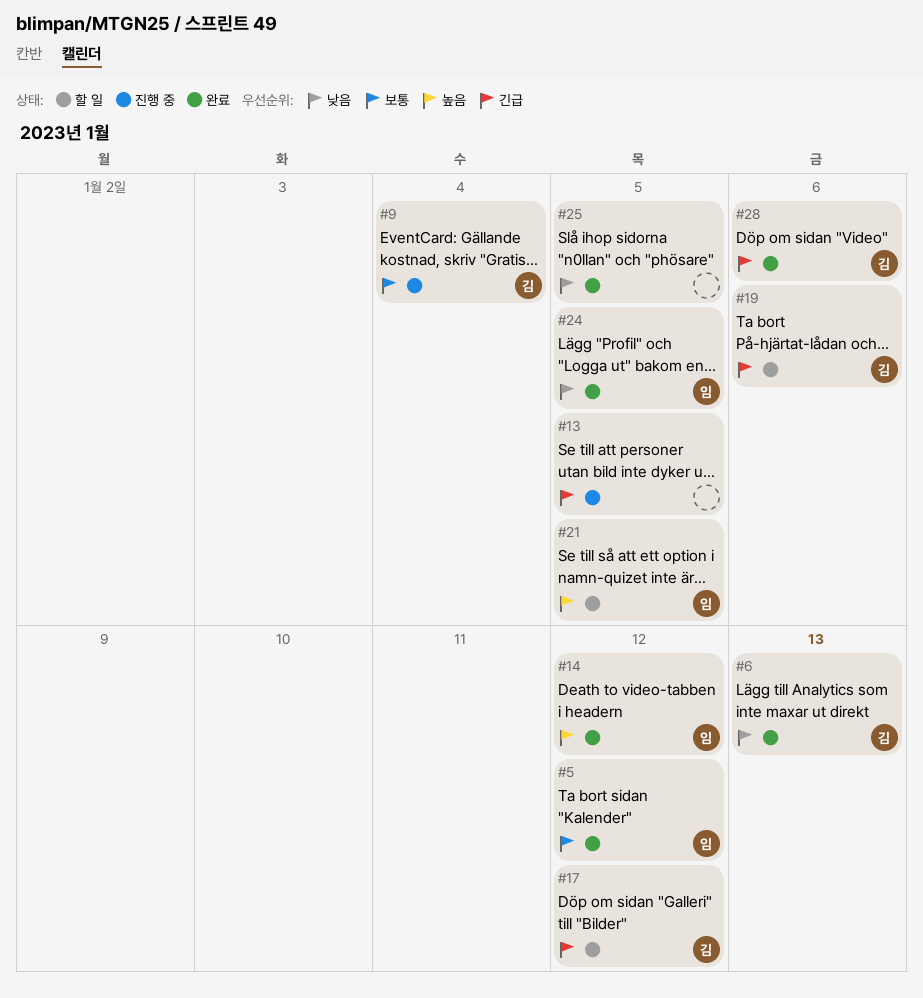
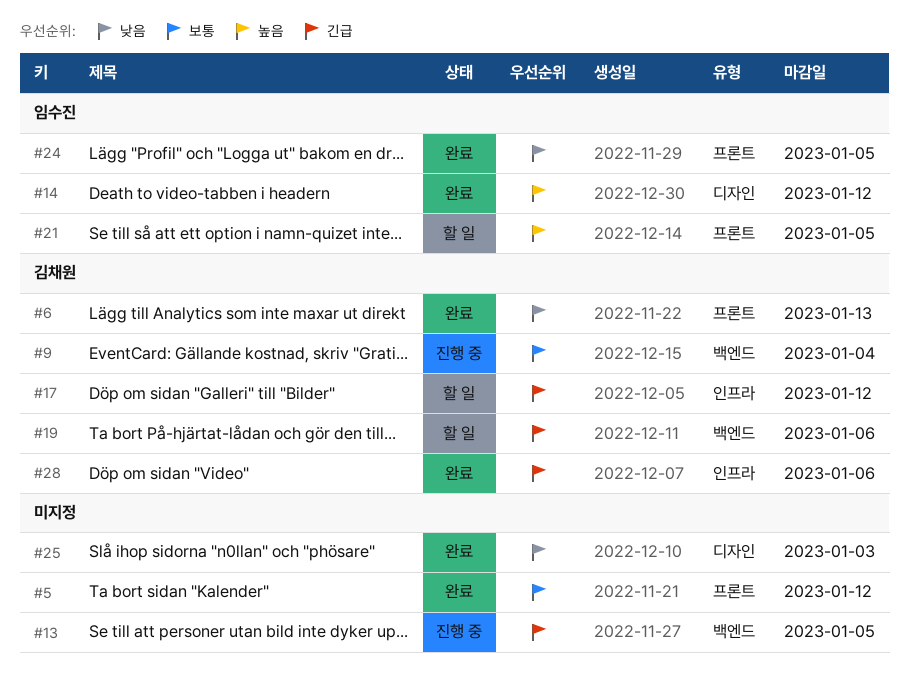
#5, owner: 임수진 -> none
#25, due: Jan 5 -> Jan 3

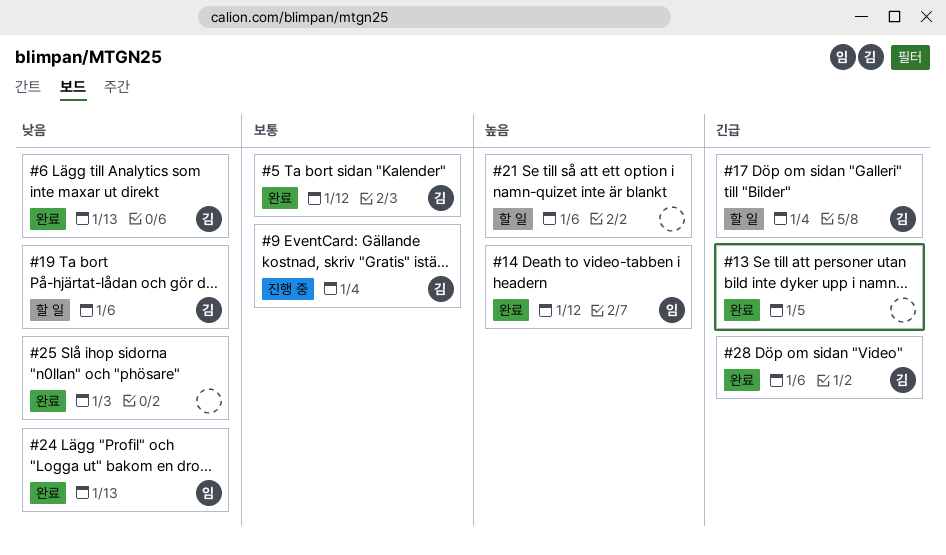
#5, owner: none -> 김채원
#13, status: 진행 중 -> 완료
#17, due: Jan 12 -> Jan 4
#19, priority: 긴급 -> 낮음
#21, owner: 임수진 -> none
#21, due: Jan 5 -> Jan 6
#24, due: Jan 5 -> Jan 13

